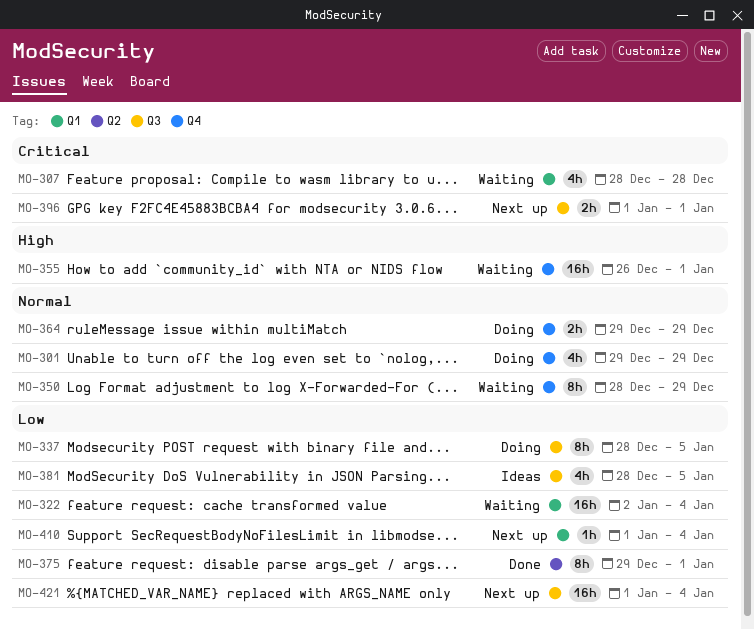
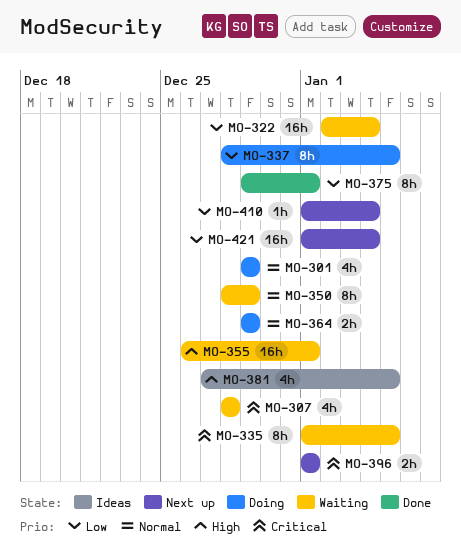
MO-335: none -> present
MO-381, priority: Low -> High
MO-381, start: Dec 28 -> Dec 27

